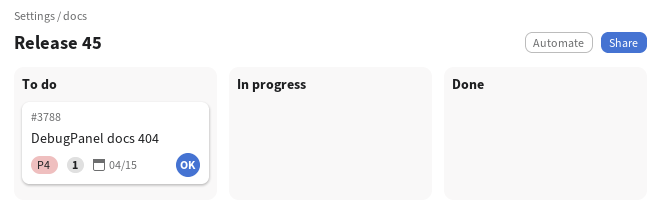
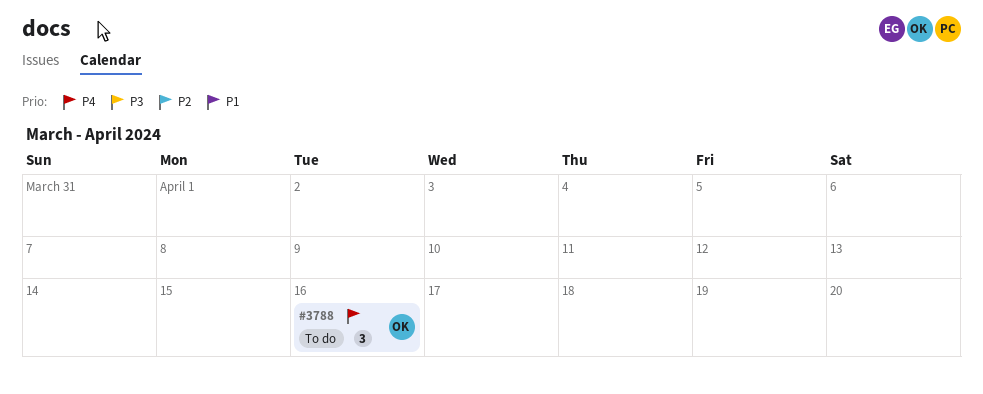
#3788, estimate: 1 -> 3
#3788, due: Apr 15 -> Apr 16

